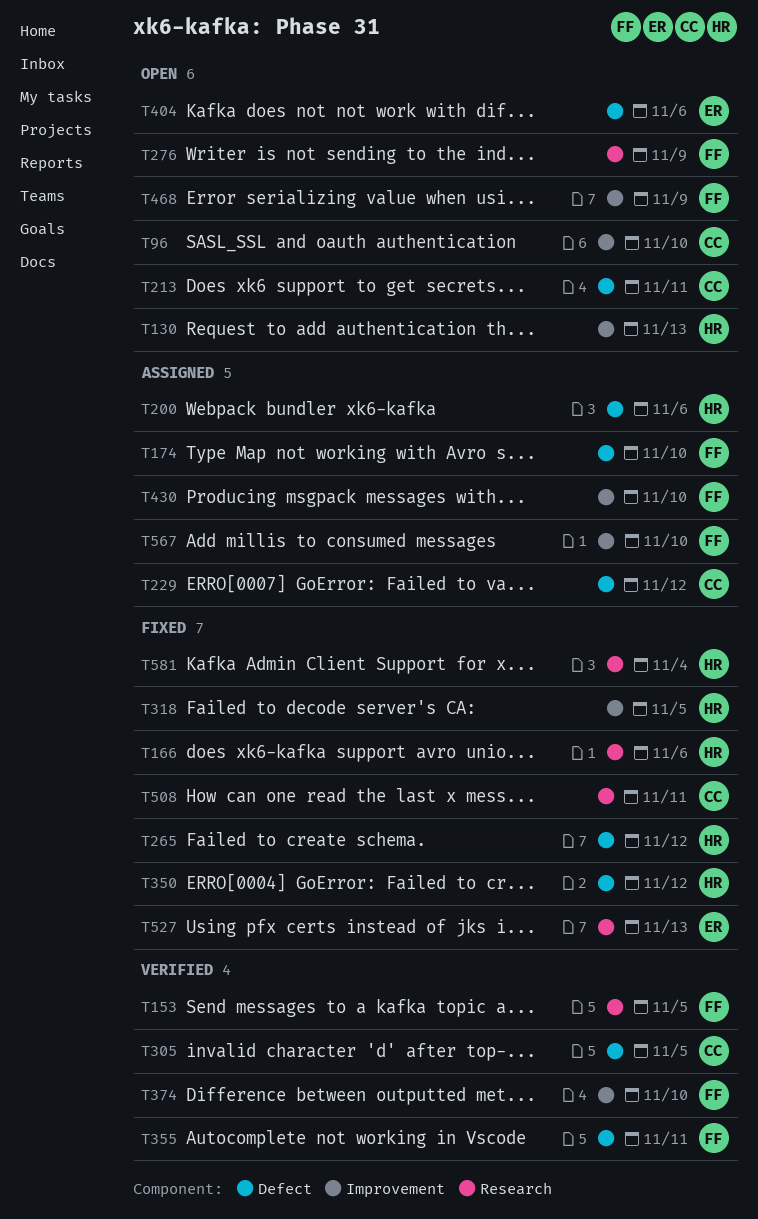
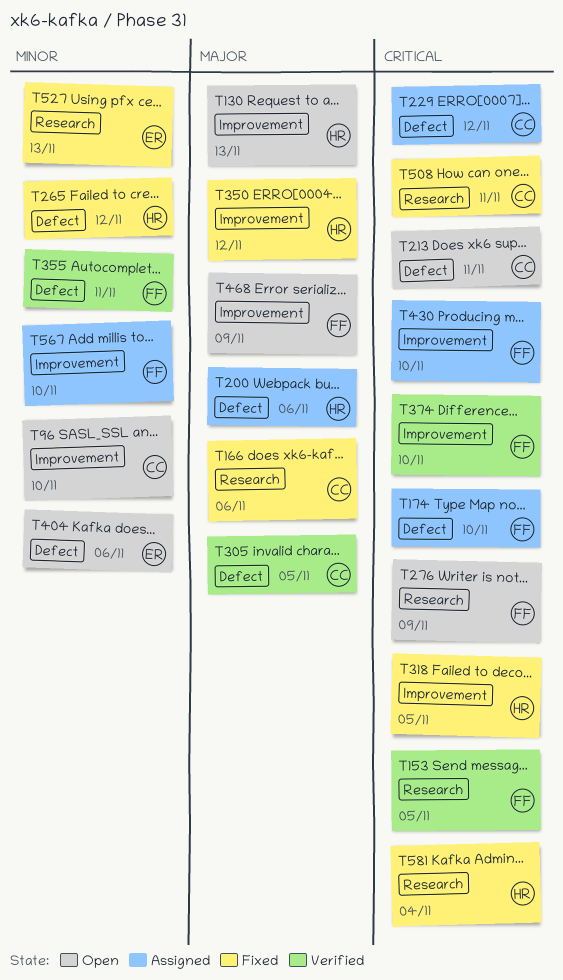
T166, owner: HR -> CC
T350, label: Defect -> Improvement

